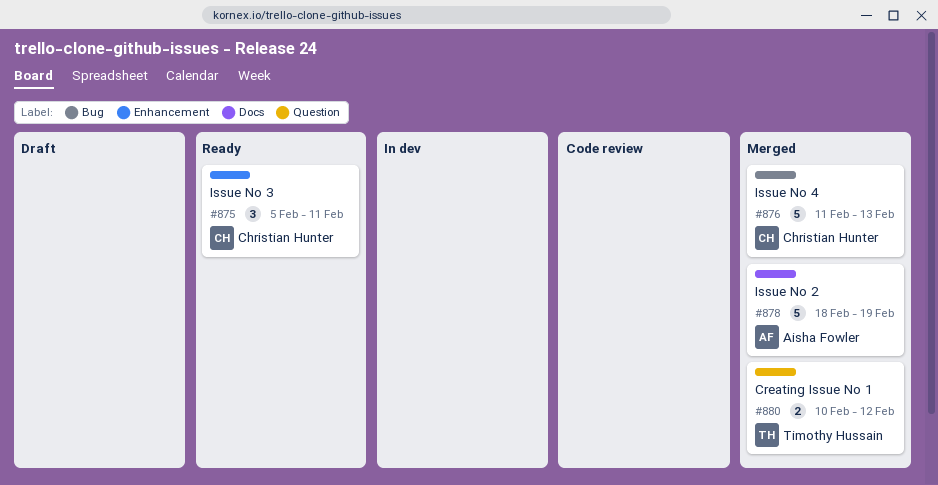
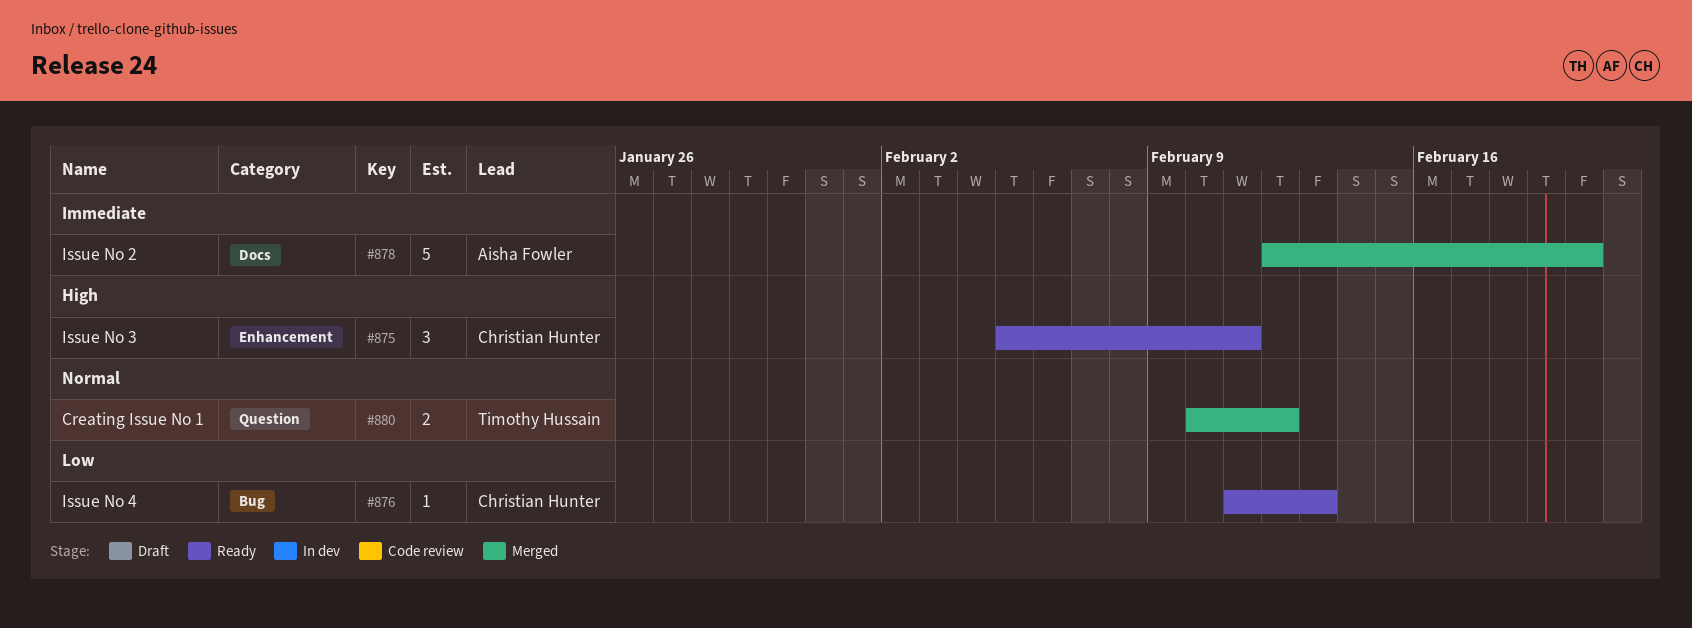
#876, status: Merged -> Ready
#876, estimate: 5 -> 1
#878, start: Feb 18 -> Feb 12
#878, due: Feb 19 -> Feb 20

